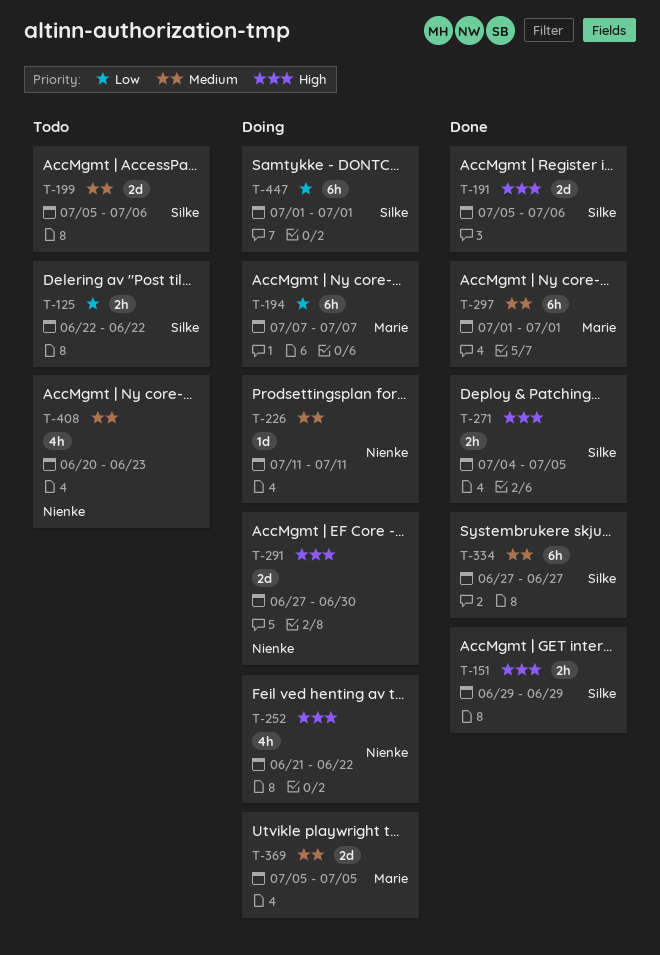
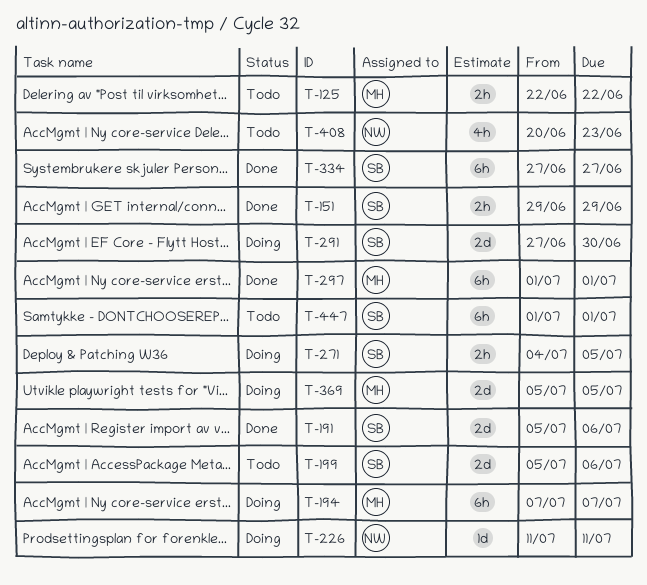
T-125, owner: Silke -> Marie
T-252: present -> none
T-271, status: Done -> Doing
T-291, owner: Nienke -> Silke
T-447, status: Doing -> Todo

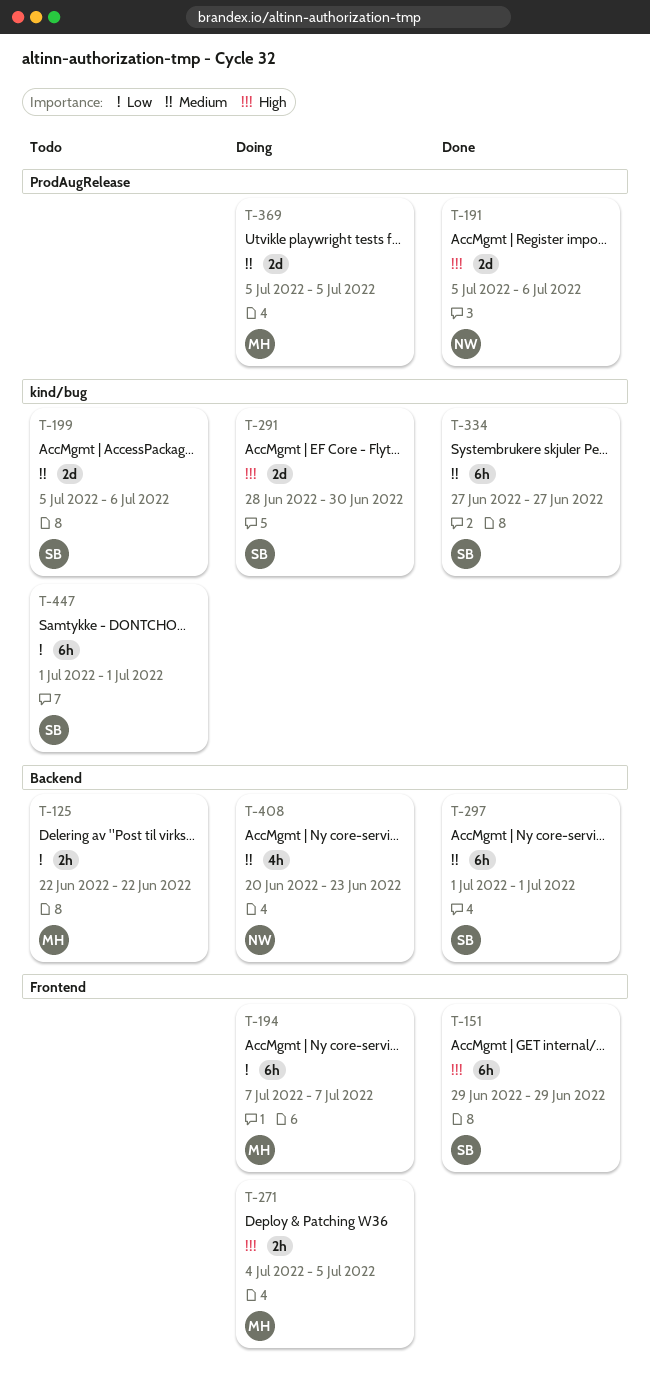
T-151, estimate: 2h -> 6h
T-191, owner: SB -> NW
T-226: present -> none
T-271, owner: SB -> MH
T-291, start: Jun 27 -> Jun 28
T-297, owner: MH -> SB
T-408, status: Todo -> Doing

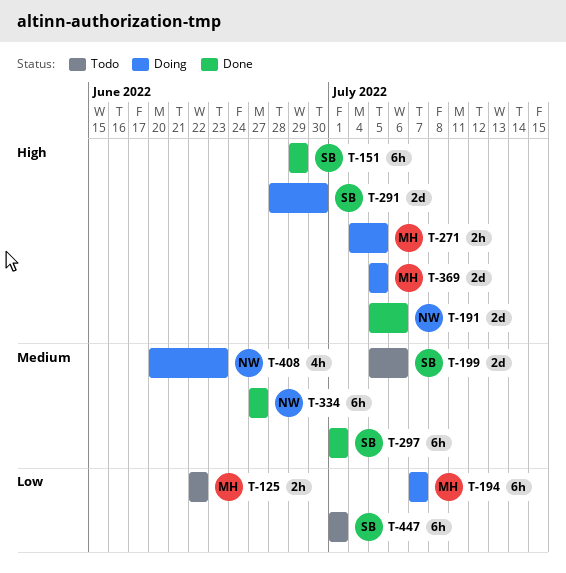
T-334, owner: SB -> NW
T-369, priority: Medium -> High

